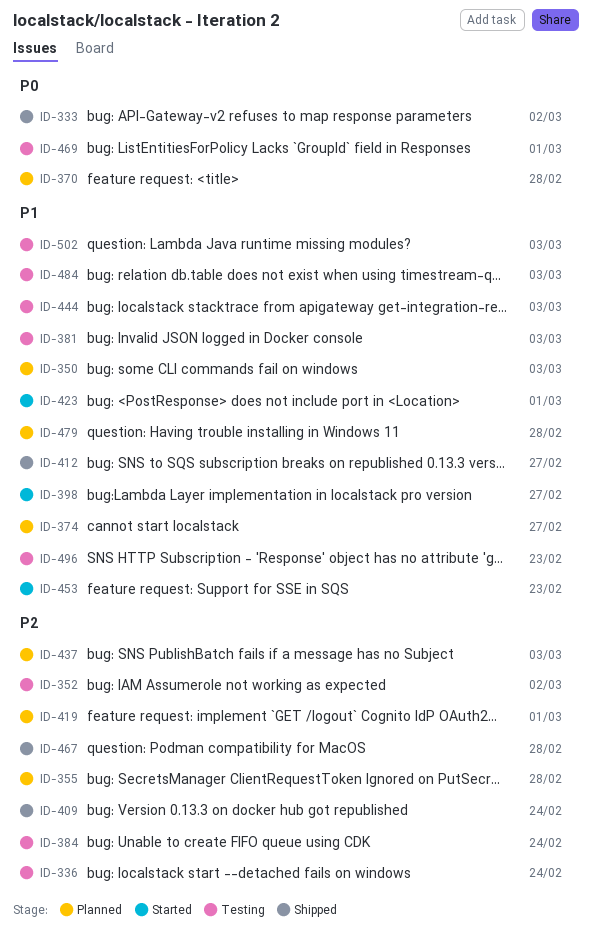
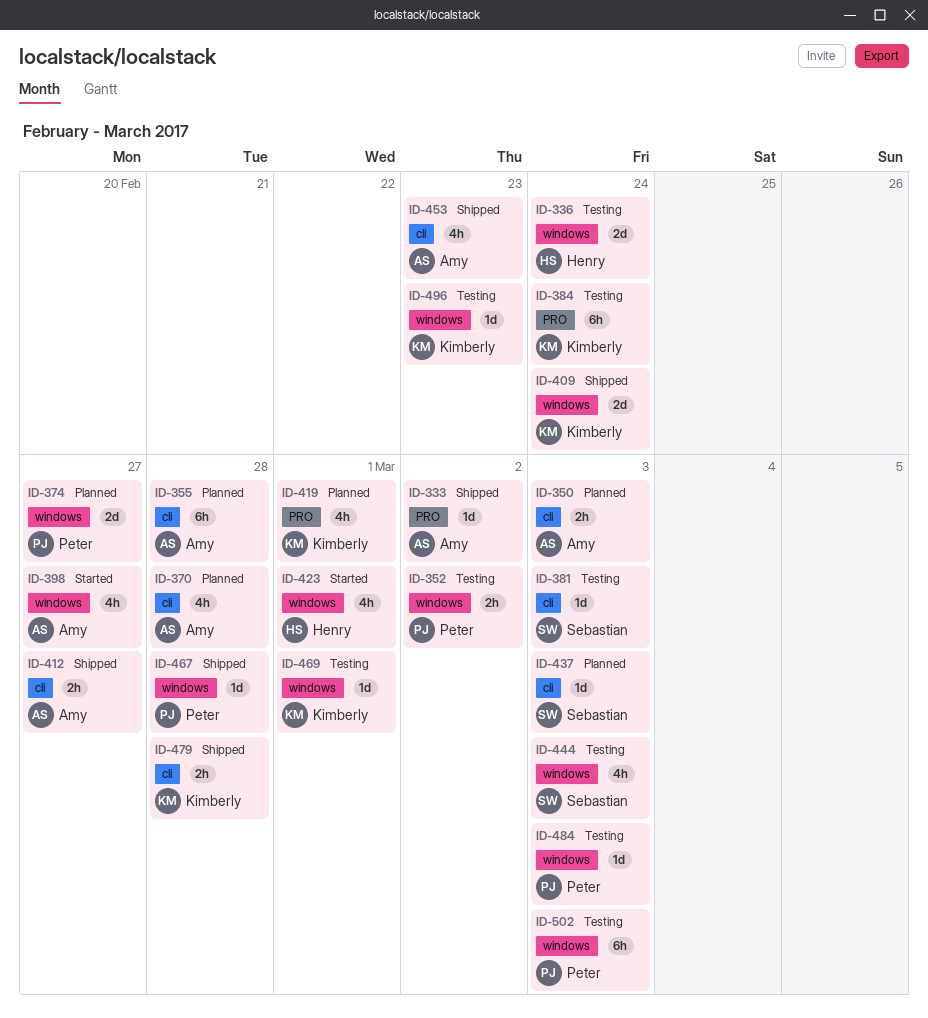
ID-453, status: Started -> Shipped
ID-479, status: Planned -> Shipped

